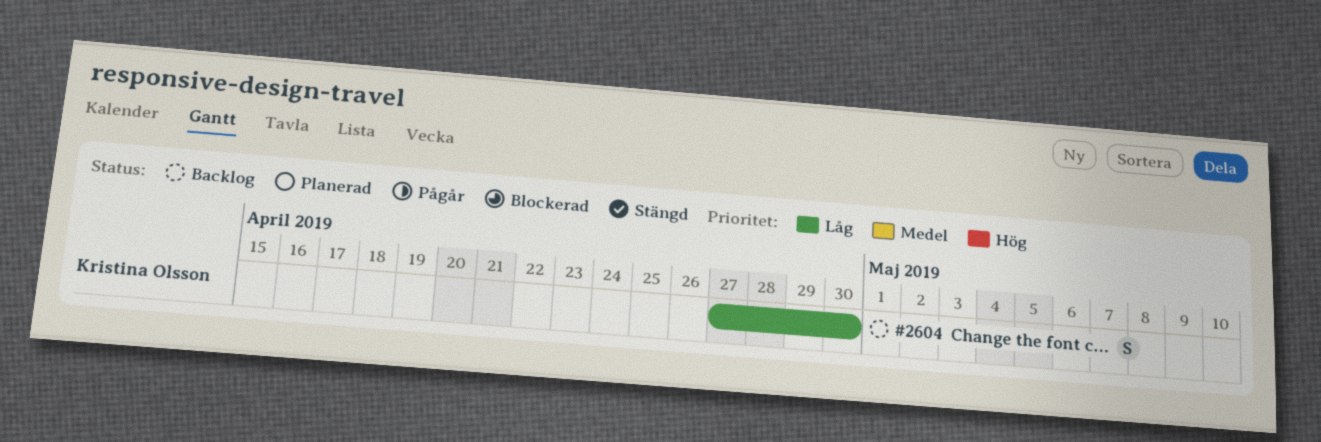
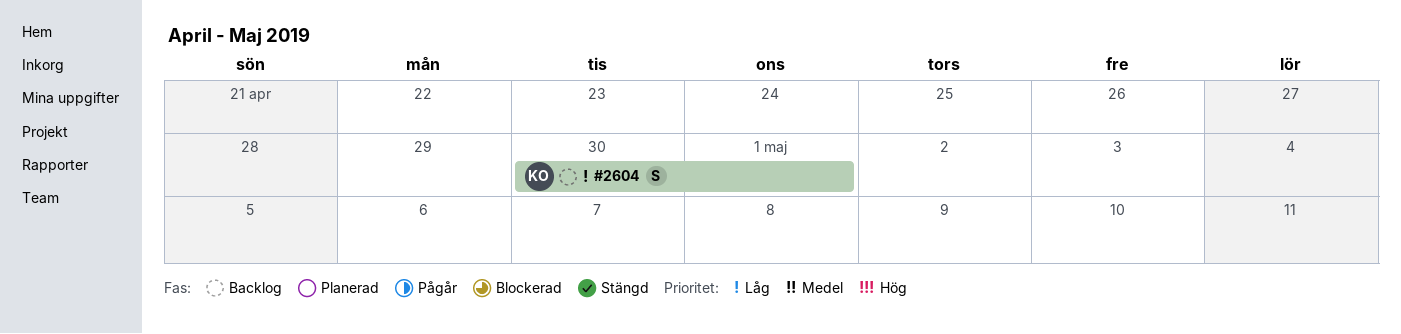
#2604, start: Apr 27 -> Apr 30
#2604, due: Apr 30 -> May 1

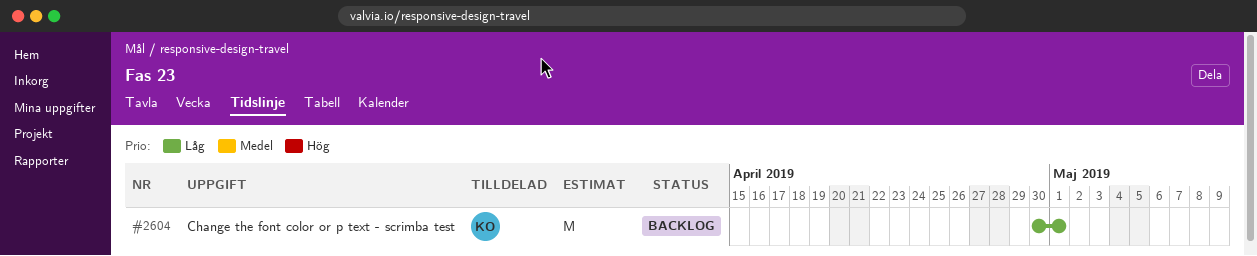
#2604, estimate: S -> M

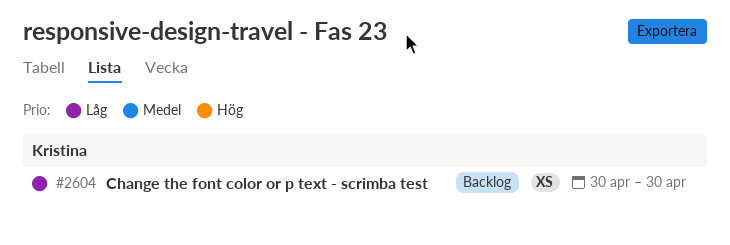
#2604, estimate: M -> XS
#2604, due: May 1 -> Apr 30

